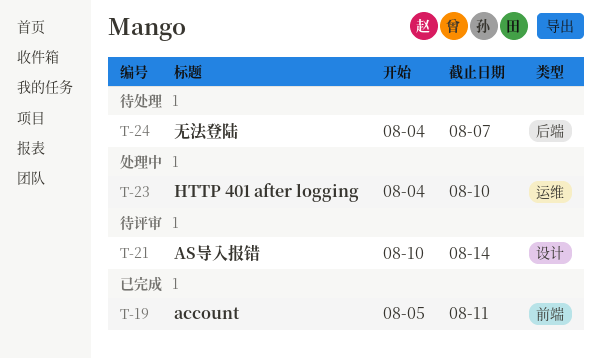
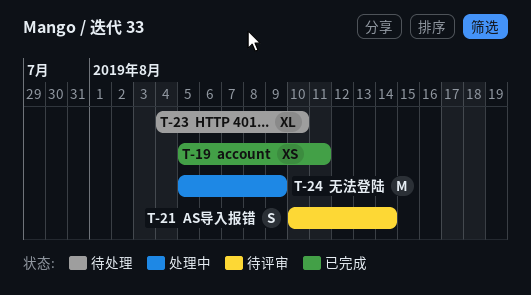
T-23, status: 处理中 -> 待处理
T-24, status: 待处理 -> 处理中
T-24, start: Aug 4 -> Aug 5
T-24, due: Aug 7 -> Aug 9

